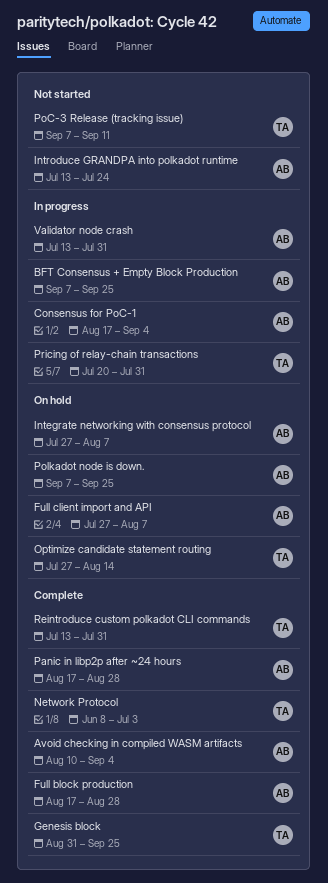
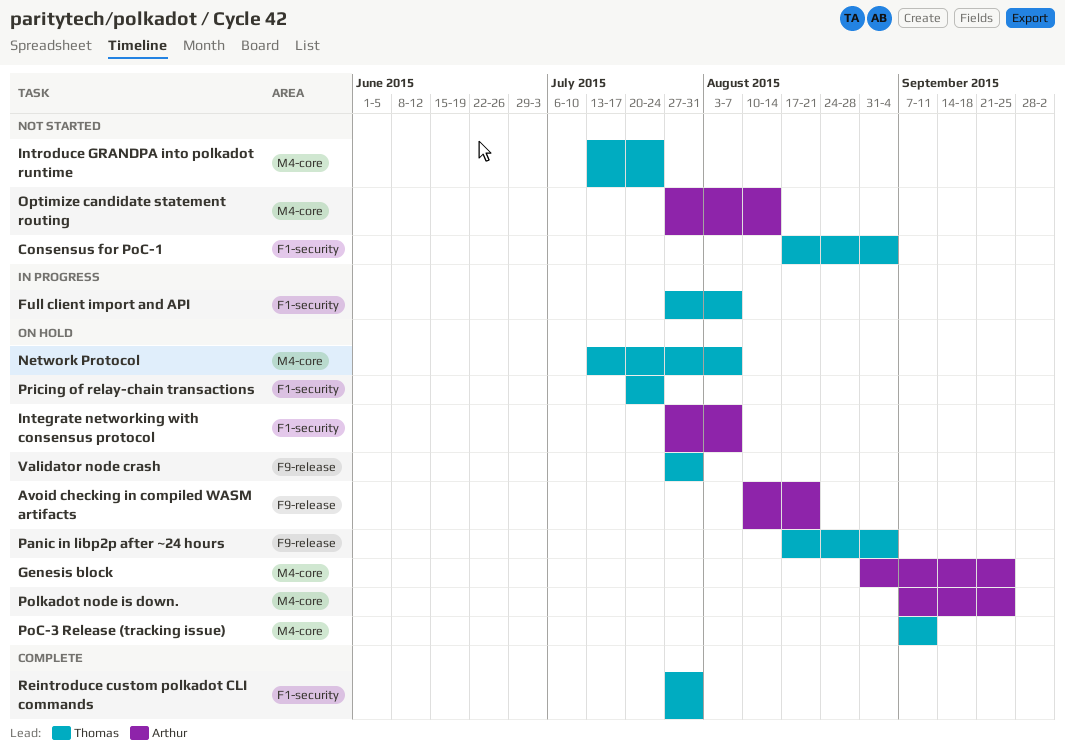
Avoid checking in compiled WASM artifacts, status: Complete -> On hold
Avoid checking in compiled WASM artifacts, due: Sep 4 -> Aug 21
BFT Consensus + Empty Block Production: present -> none
Consensus for PoC-1, status: In progress -> Not started
Consensus for PoC-1, owner: Arthur -> Thomas
Full block production: present -> none
Full client import and API, status: On hold -> In progress
Full client import and API, owner: Arthur -> Thomas
Genesis block, status: Complete -> On hold
Genesis block, owner: Thomas -> Arthur
Introduce GRANDPA into polkadot runtime, owner: Arthur -> Thomas
Network Protocol, status: Complete -> On hold
Network Protocol, start: Jun 8 -> Jul 13
Network Protocol, due: Jul 3 -> Aug 7
Optimize candidate statement routing, status: On hold -> Not started
Optimize candidate statement routing, owner: Thomas -> Arthur
Panic in libp2p after ~24 hours, status: Complete -> On hold
Panic in libp2p after ~24 hours, owner: Arthur -> Thomas
Panic in libp2p after ~24 hours, due: Aug 28 -> Sep 4
PoC-3 Release (tracking issue), status: Not started -> On hold
Pricing of relay-chain transactions, status: In progress -> On hold
Pricing of relay-chain transactions, due: Jul 31 -> Jul 24
Reintroduce custom polkadot CLI commands, start: Jul 13 -> Jul 27
Validator node crash, status: In progress -> On hold
Validator node crash, owner: Arthur -> Thomas
Validator node crash, start: Jul 13 -> Jul 27

